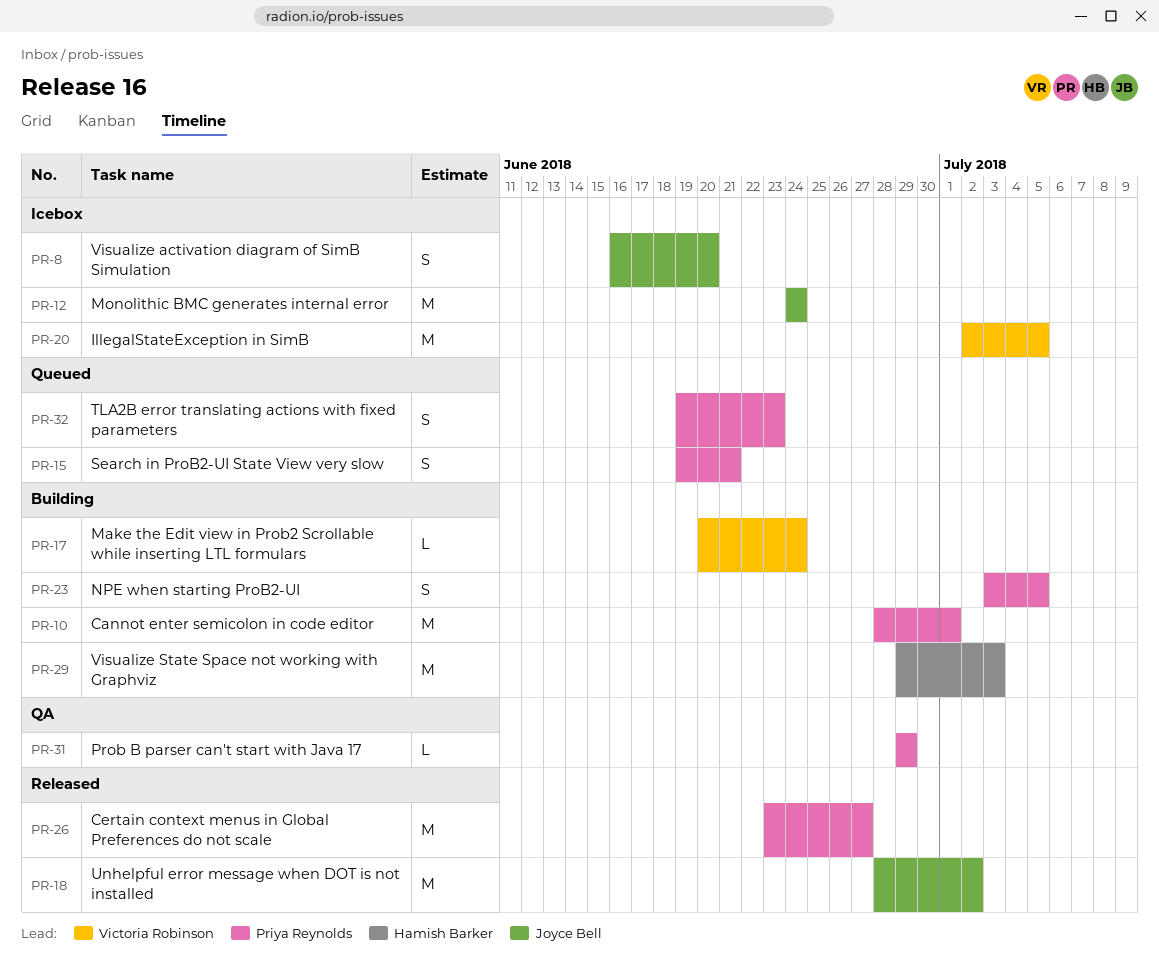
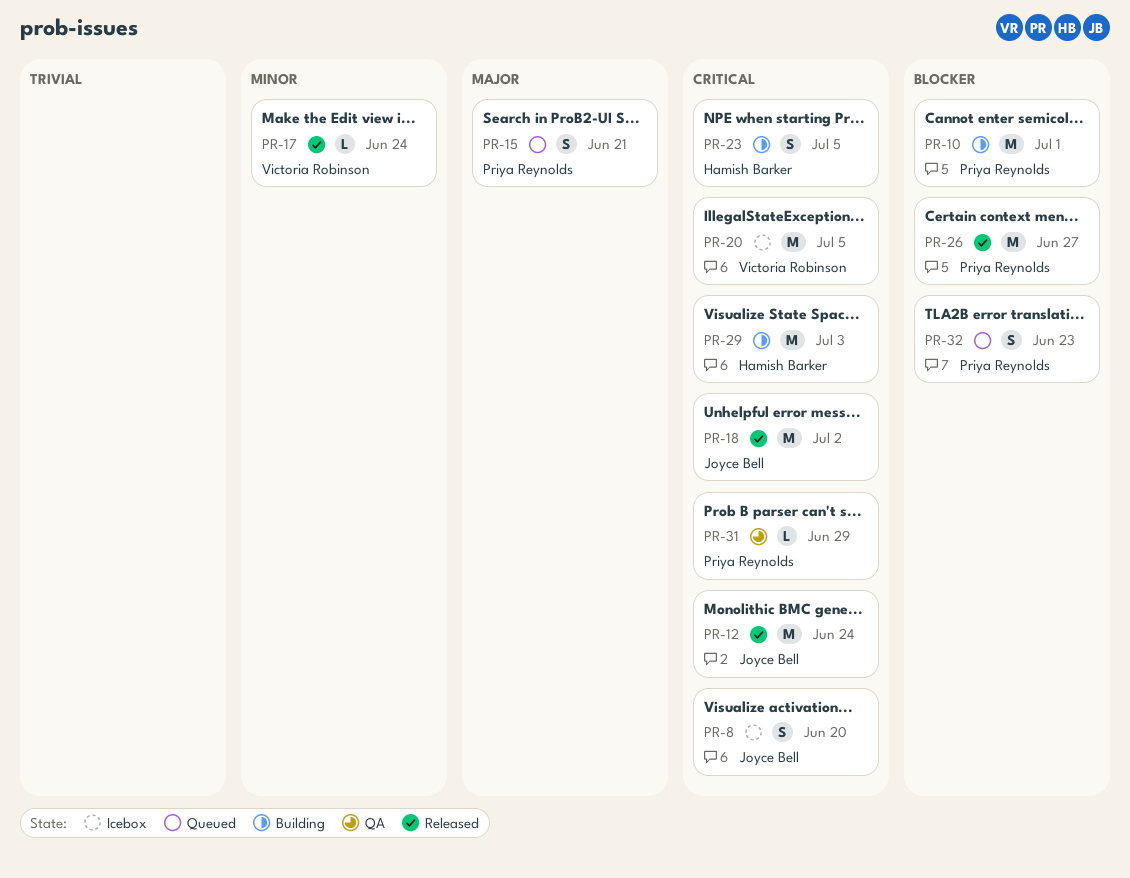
PR-12, status: Icebox -> Released
PR-17, status: Building -> Released
PR-23, owner: Priya Reynolds -> Hamish Barker

